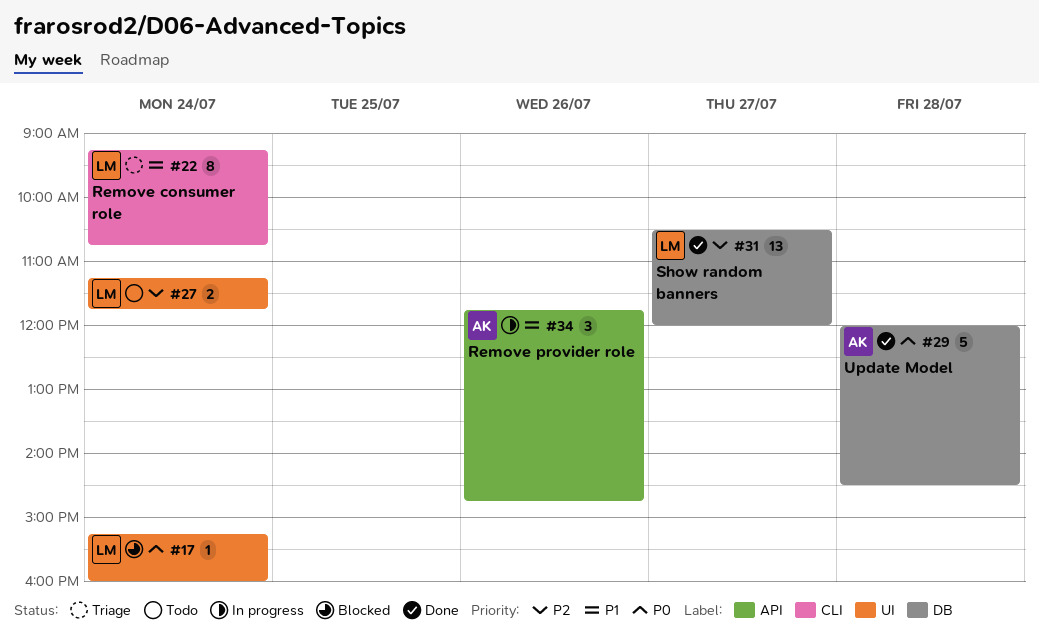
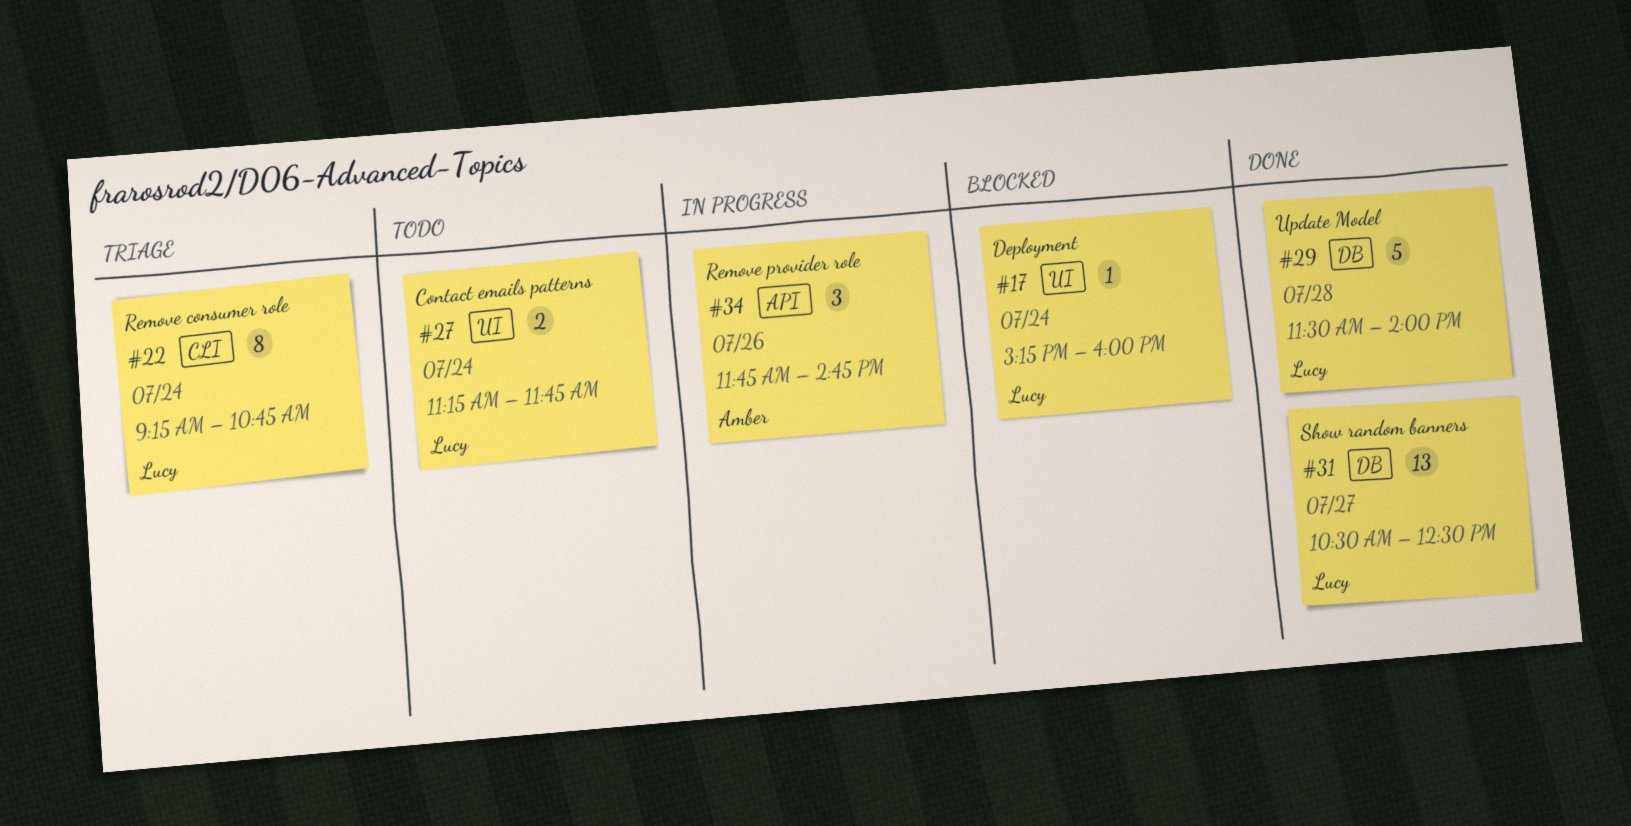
#29, owner: Amber -> Lucy
#29, begins: 12:00 -> 11:30
#29, ends: 14:30 -> 14:00
#31, ends: 12:00 -> 12:30

